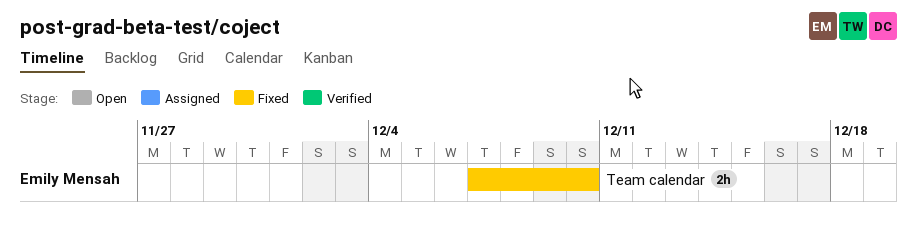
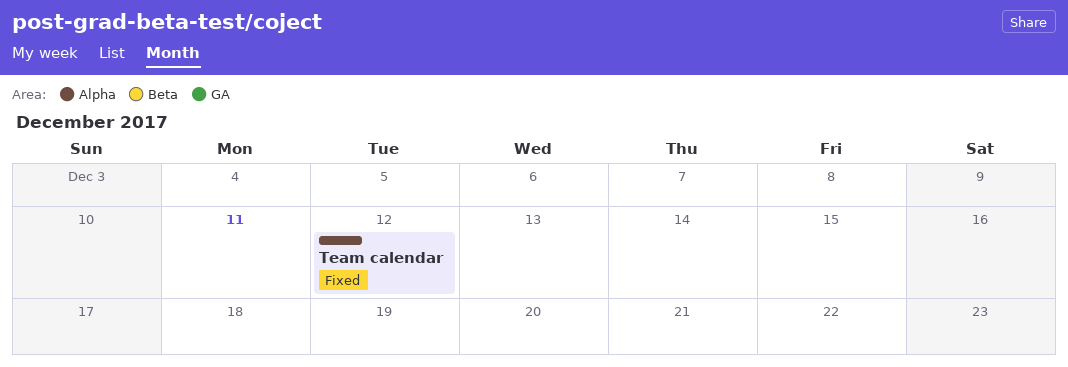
Team calendar, due: Dec 10 -> Dec 12

